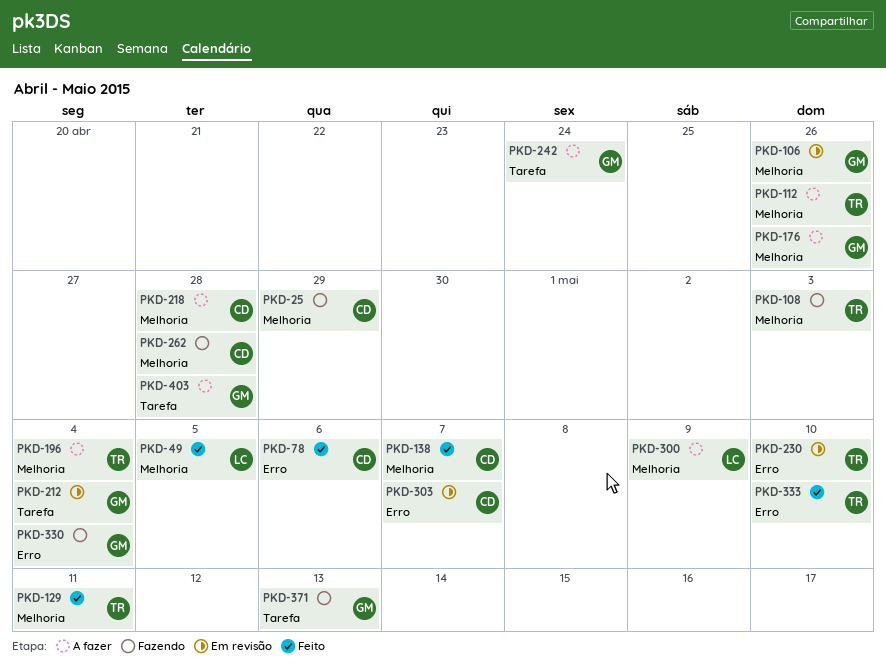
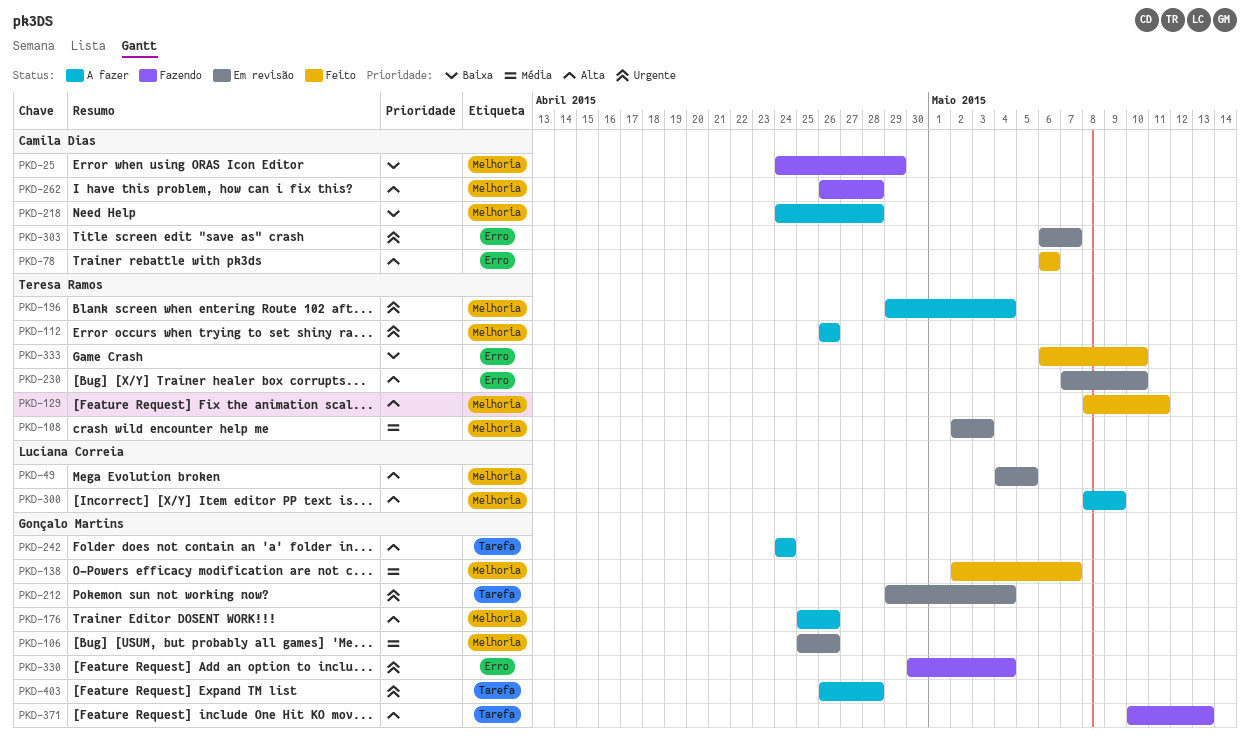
PKD-49, status: Feito -> Em revisão
PKD-108, status: Fazendo -> Em revisão
PKD-138, owner: Camila Dias -> Gonçalo Martins

